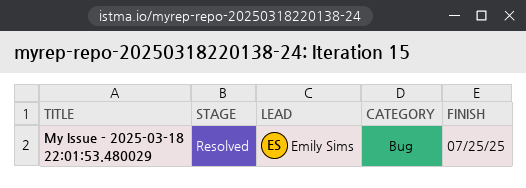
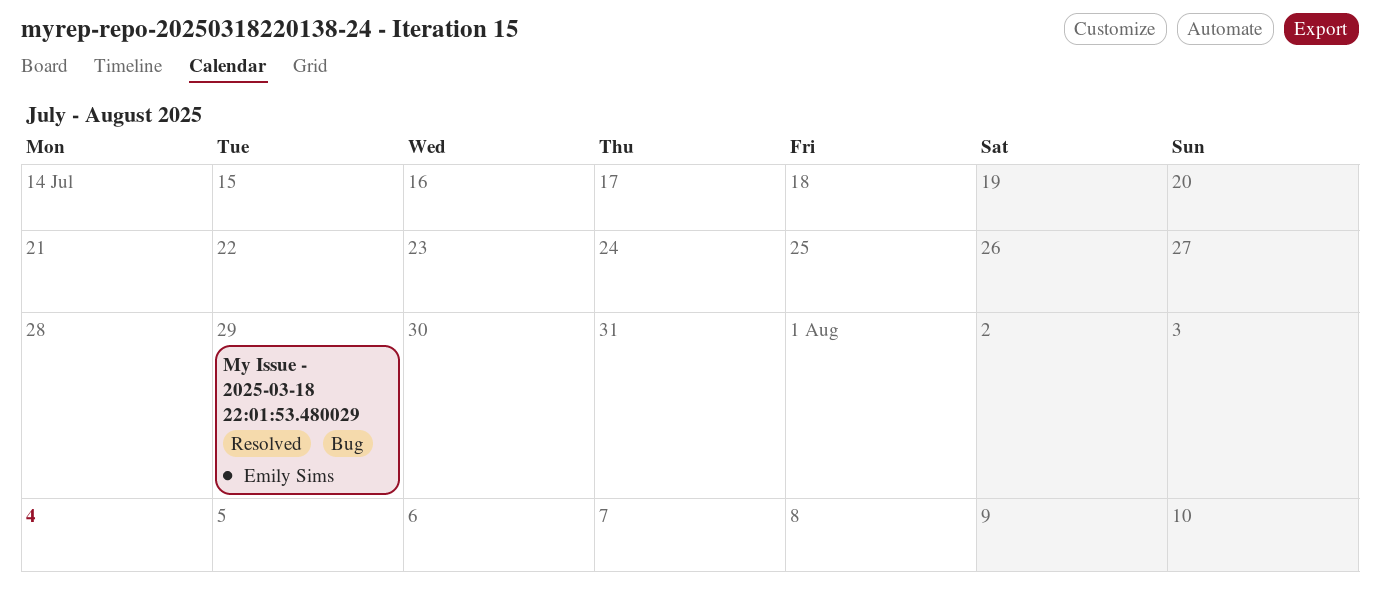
My Issue - 2025-03-18 22:01:53.480029, due: Jul 25 -> Jul 29

